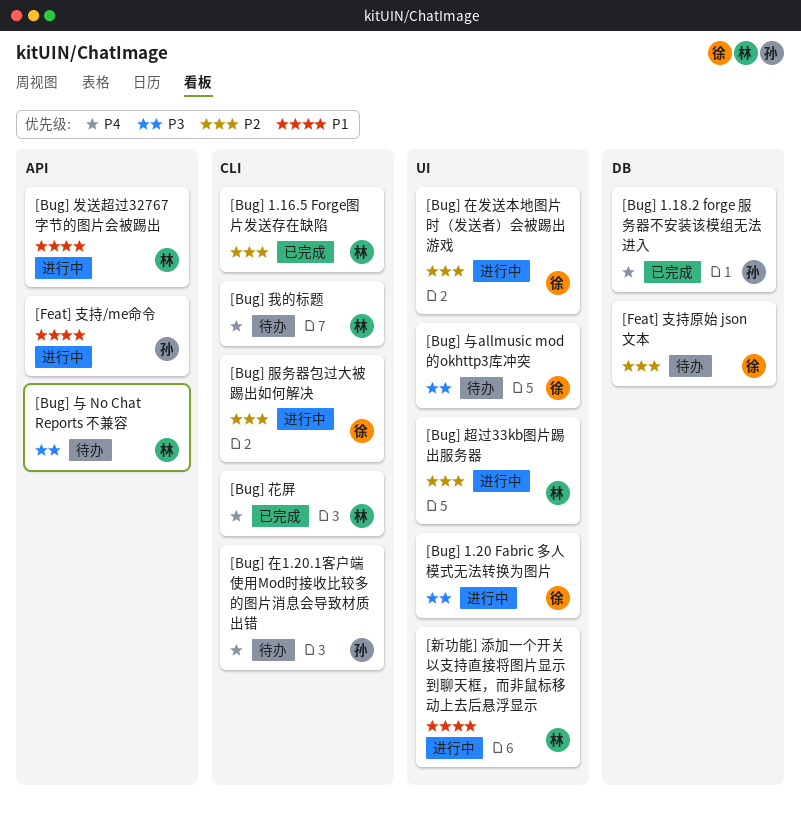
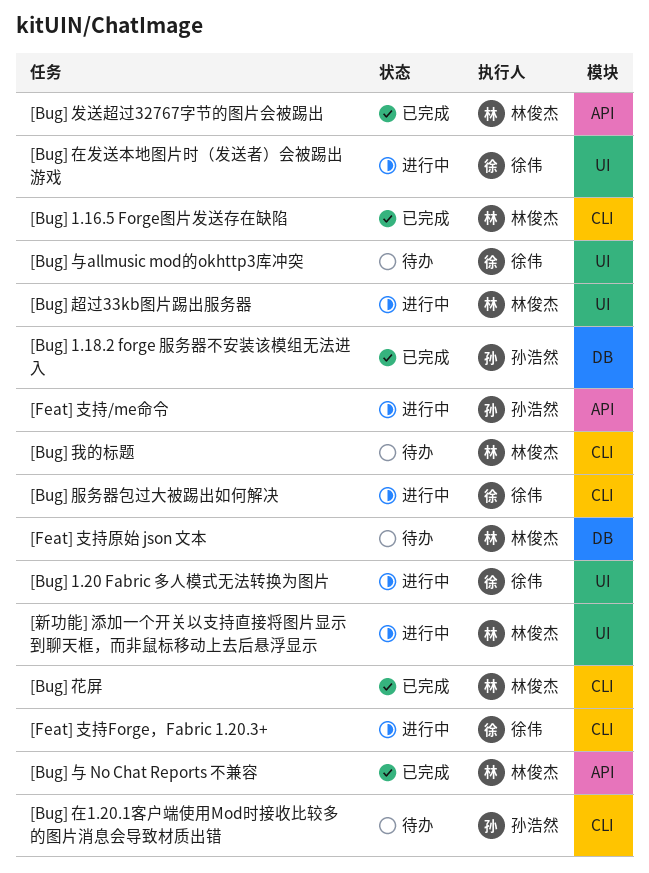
[Bug] 与 No Chat Reports 不兼容, status: 待办 -> 已完成
[Bug] 发送超过32767字节的图片会被踢出, status: 进行中 -> 已完成
[Feat] 支持Forge，Fabric 1.20.3+: none -> present
[Feat] 支持原始 json 文本, owner: 徐伟 -> 林俊杰

